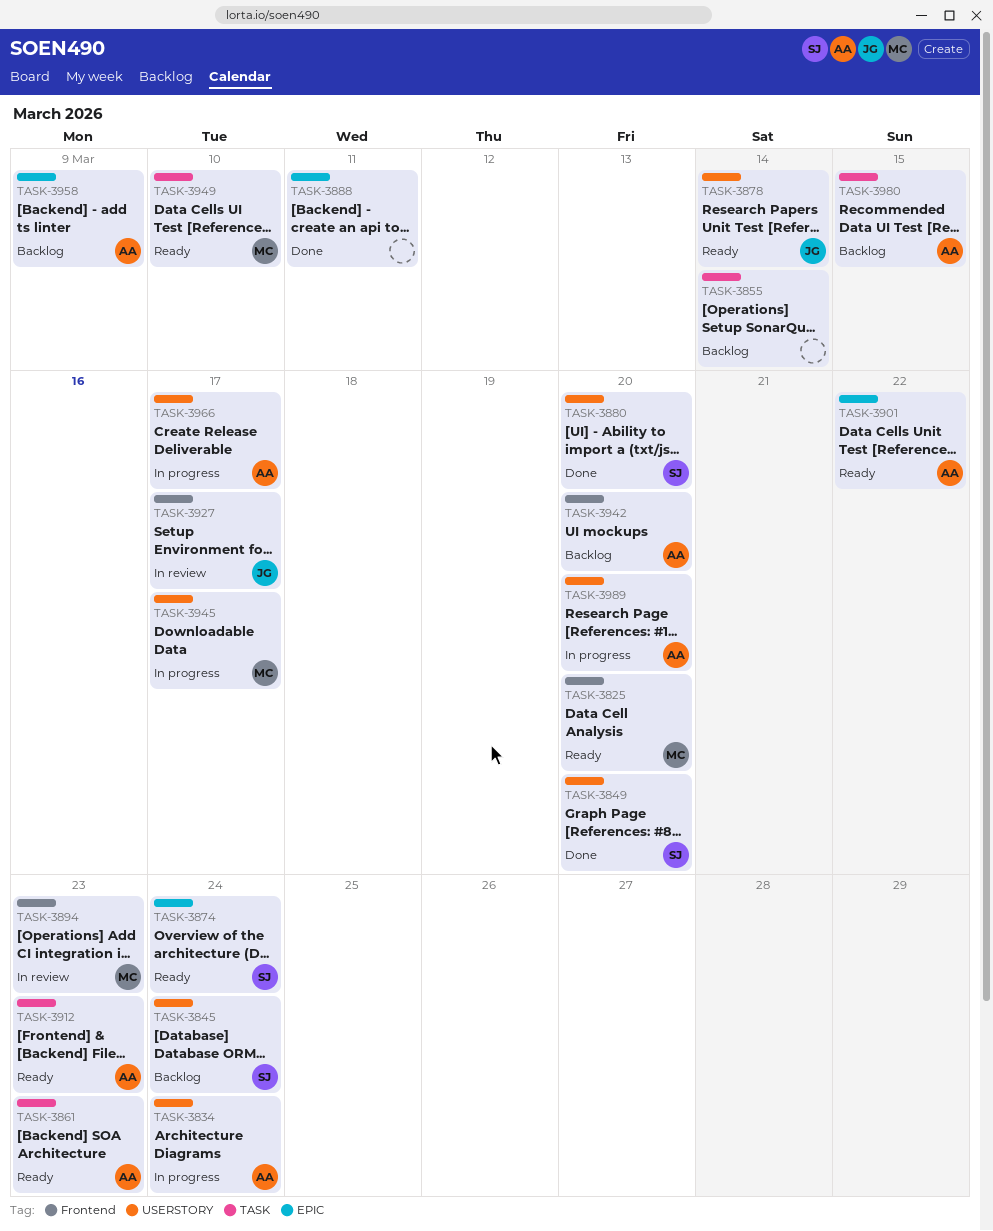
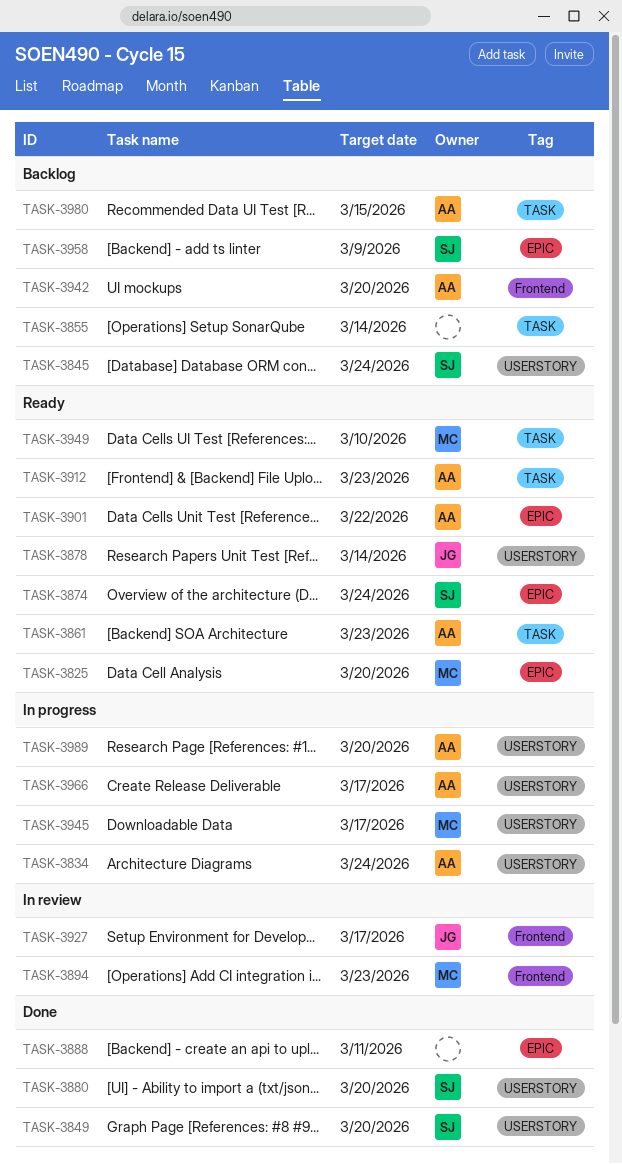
TASK-3825, label: Frontend -> EPIC
TASK-3958, owner: AA -> SJ

